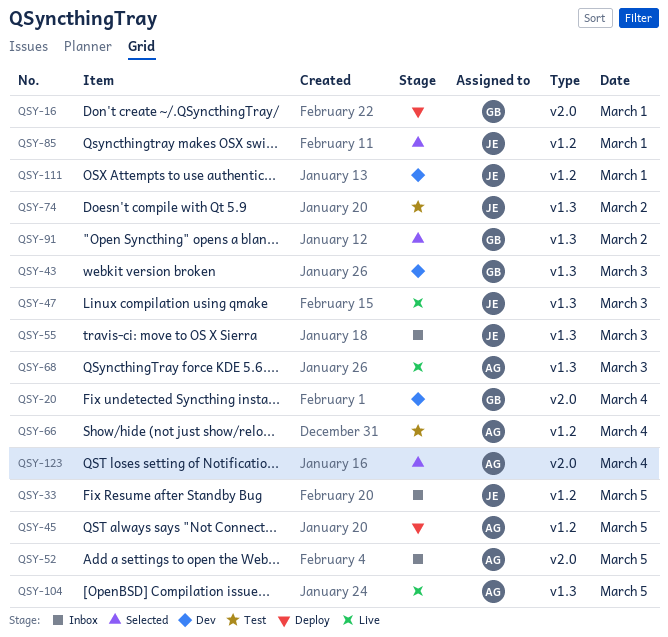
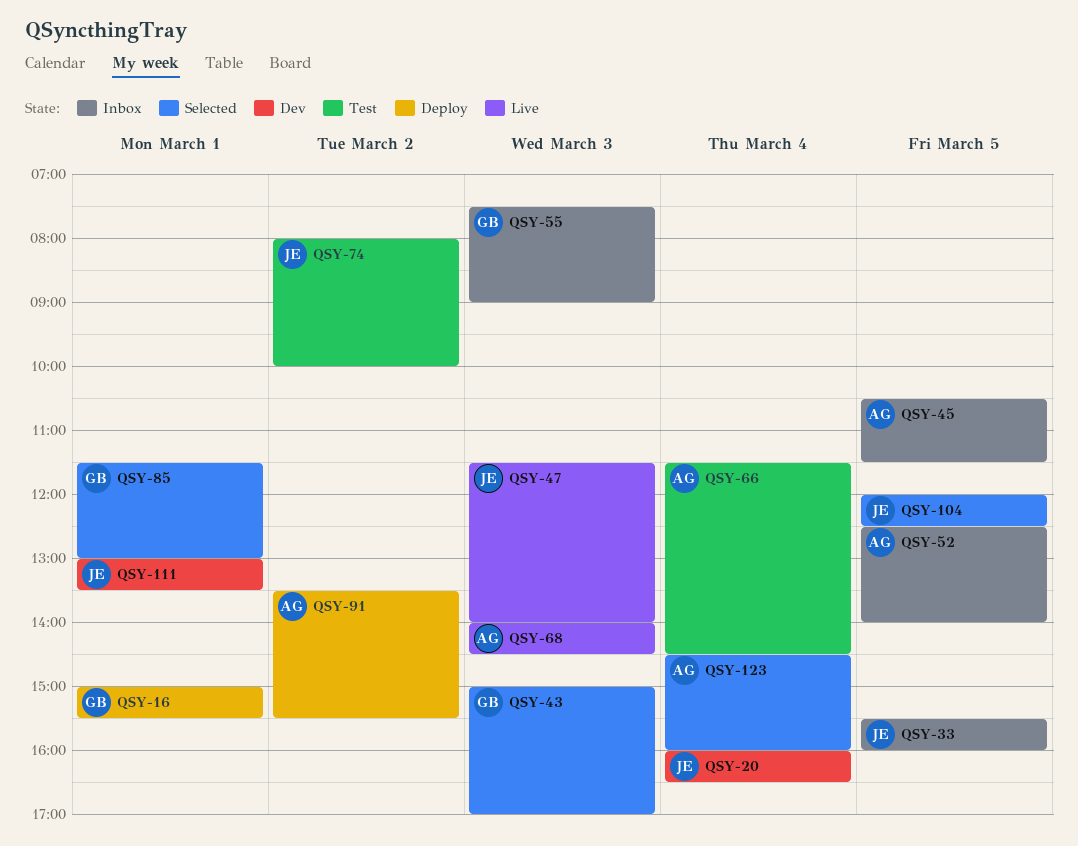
QSY-20, owner: GB -> JE
QSY-43, status: Dev -> Selected
QSY-45, status: Deploy -> Inbox
QSY-55, owner: JE -> GB
QSY-85, owner: JE -> GB
QSY-91, status: Selected -> Deploy
QSY-91, owner: GB -> AG
QSY-104, status: Live -> Selected
QSY-104, owner: AG -> JE

